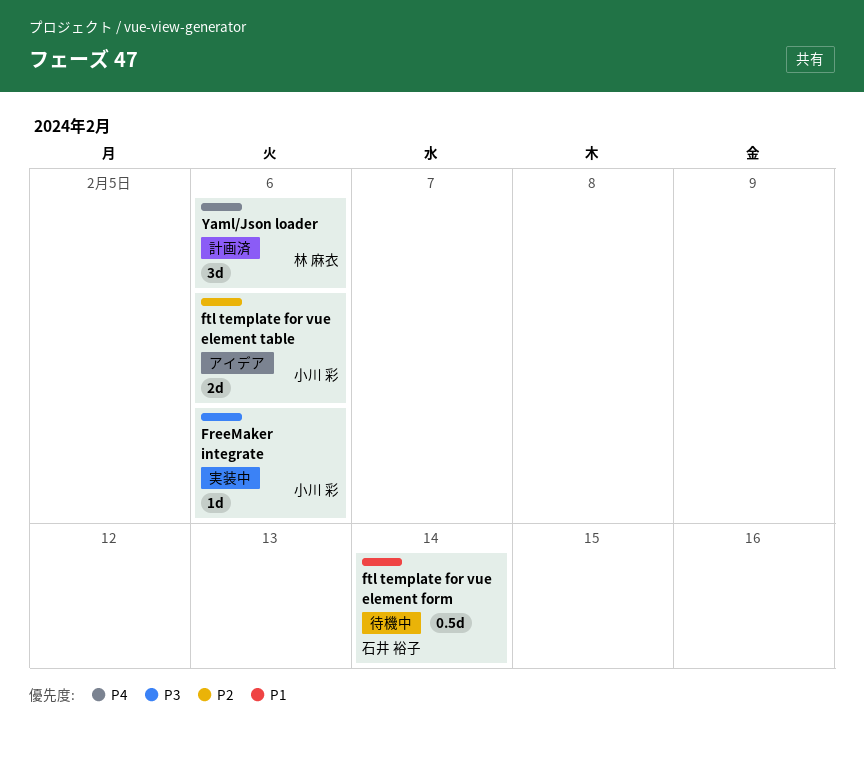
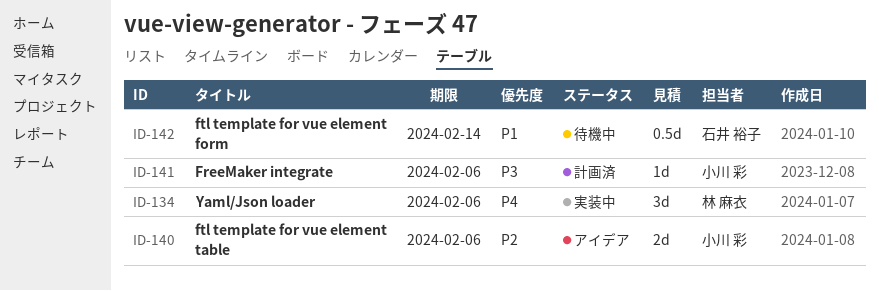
FreeMaker integrate, status: 実装中 -> 計画済
Yaml/Json loader, status: 計画済 -> 実装中

